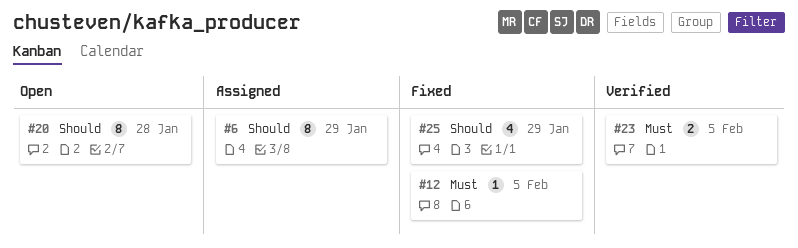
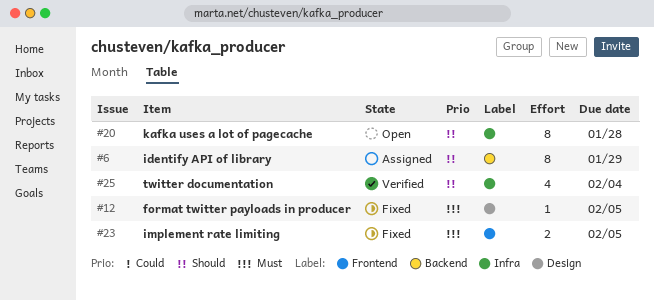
#23, status: Verified -> Fixed
#25, status: Fixed -> Verified
#25, due: Jan 29 -> Feb 4

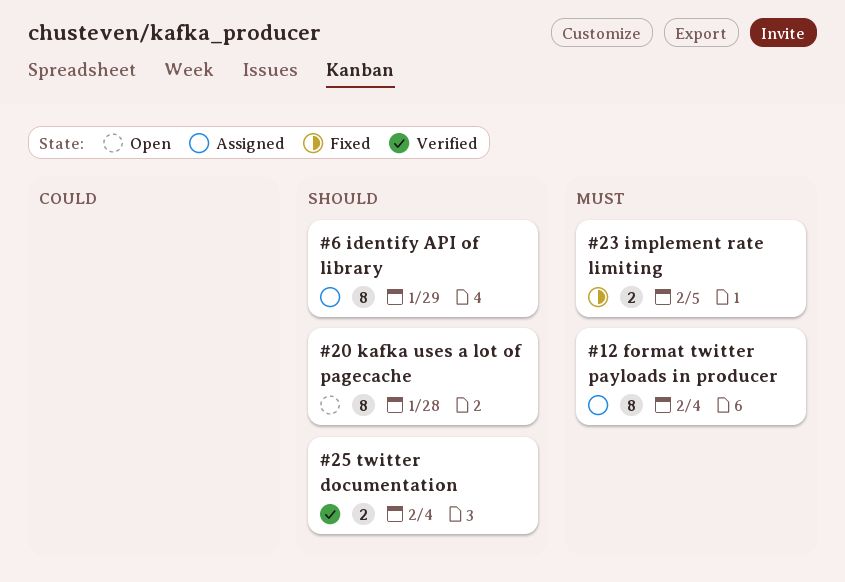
#12, status: Fixed -> Assigned
#12, estimate: 1 -> 8
#12, due: Feb 5 -> Feb 4
#25, estimate: 4 -> 2

